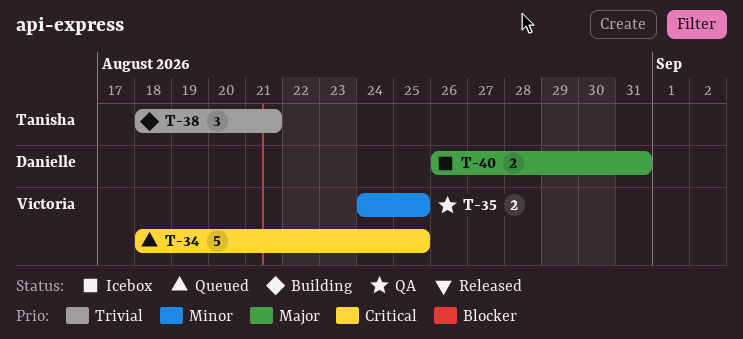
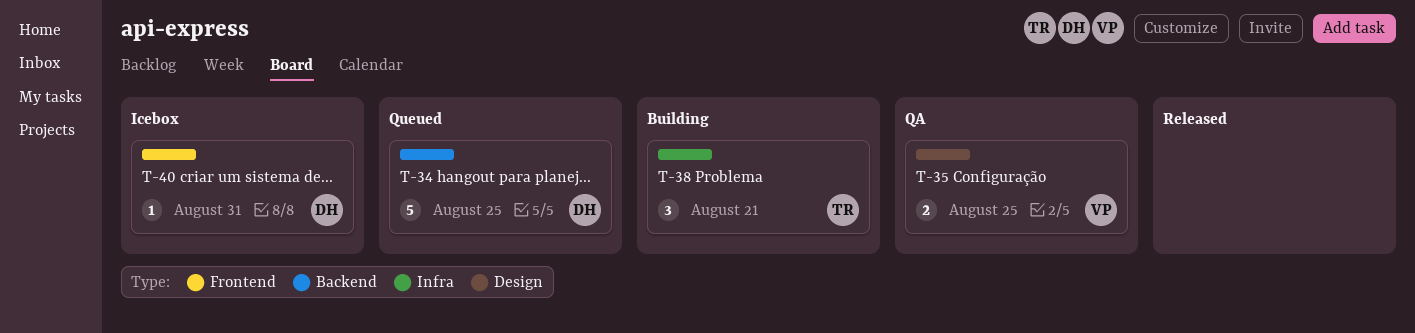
T-34, owner: Victoria -> Danielle
T-40, estimate: 2 -> 1

